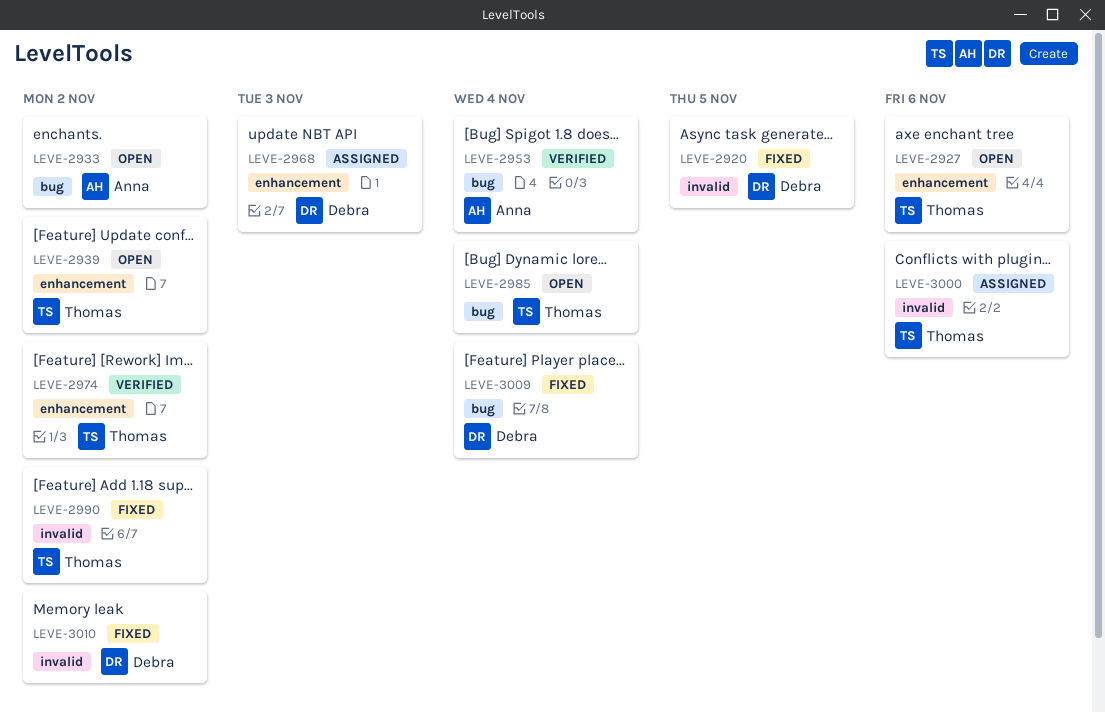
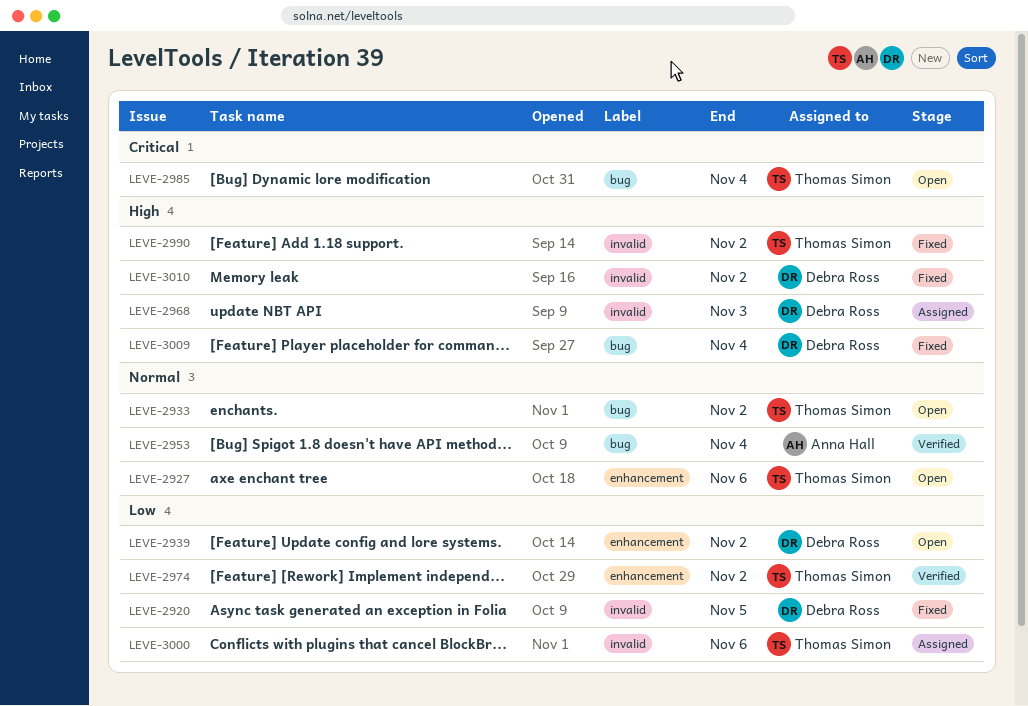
LEVE-2933, owner: Anna Hall -> Thomas Simon
LEVE-2939, owner: Thomas Simon -> Debra Ross
LEVE-2968, label: enhancement -> invalid

